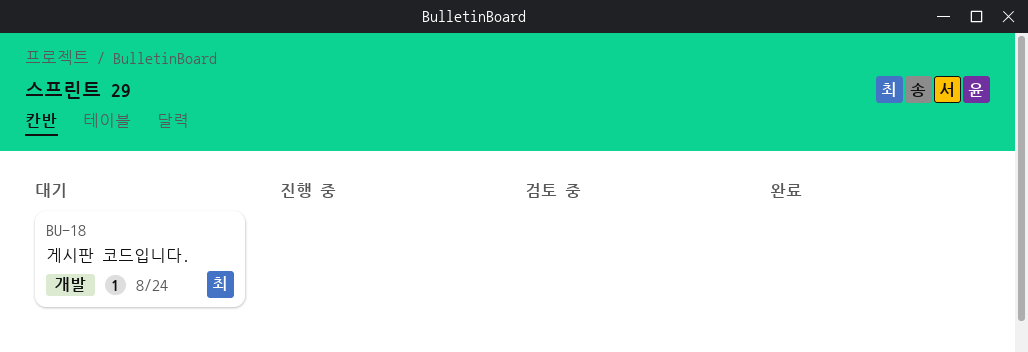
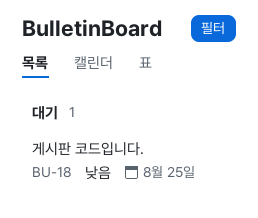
BU-18, due: Aug 24 -> Aug 25

